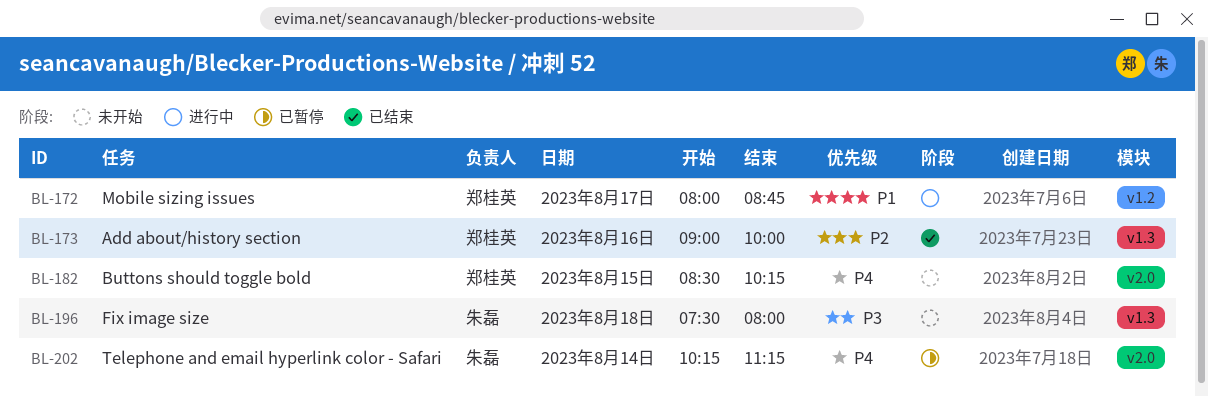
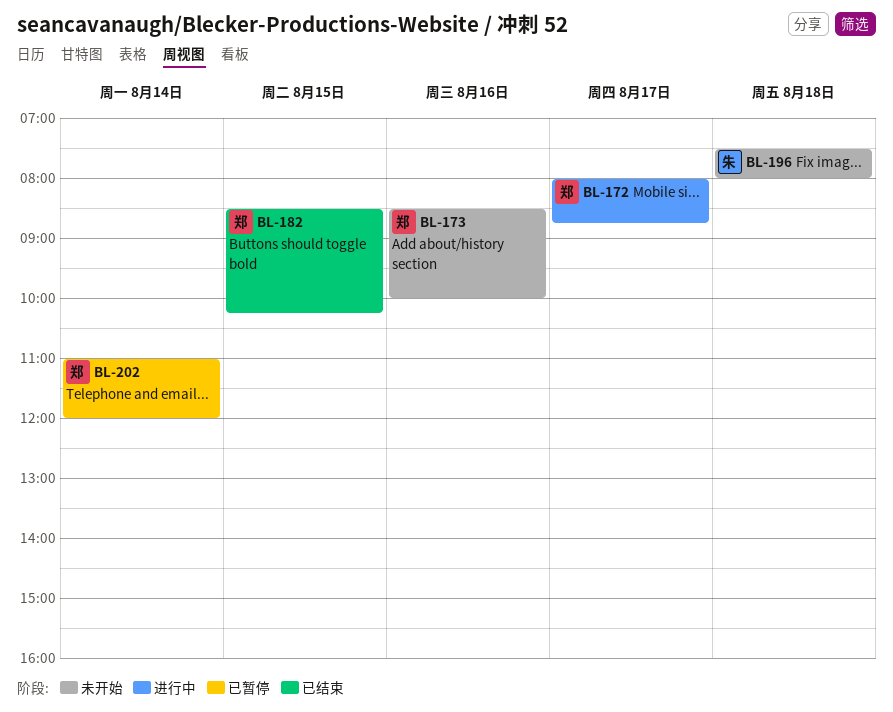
BL-173, status: 已结束 -> 未开始
BL-173, begins: 09:00 -> 08:30
BL-182, status: 未开始 -> 已结束
BL-202, owner: 朱磊 -> 郑桂英
BL-202, begins: 10:15 -> 11:00
BL-202, ends: 11:15 -> 12:00

